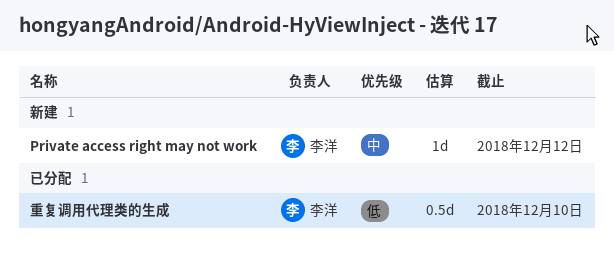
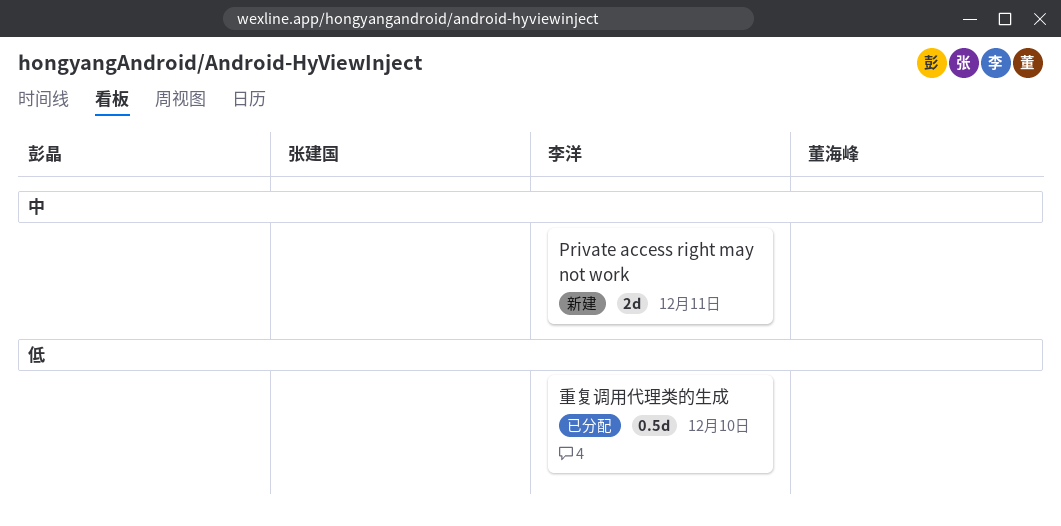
Private access right may not work, estimate: 1d -> 2d
Private access right may not work, due: Dec 12 -> Dec 11

